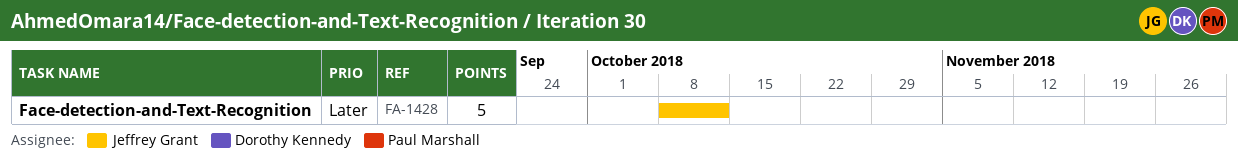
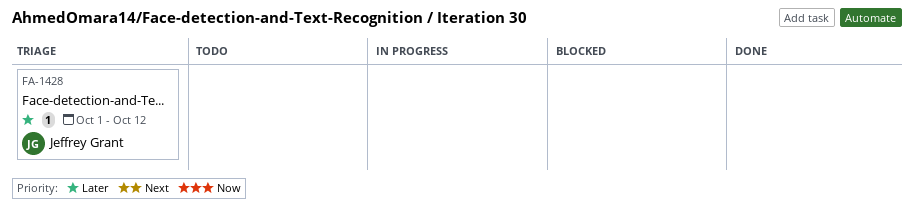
FA-1428, estimate: 5 -> 1
FA-1428, start: Oct 8 -> Oct 1

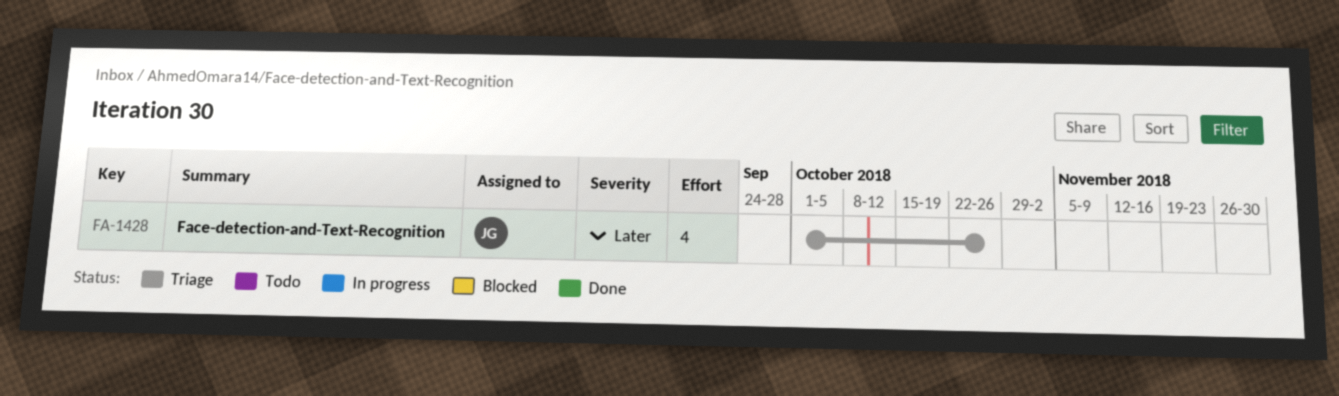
FA-1428, estimate: 1 -> 4
FA-1428, due: Oct 12 -> Oct 26

